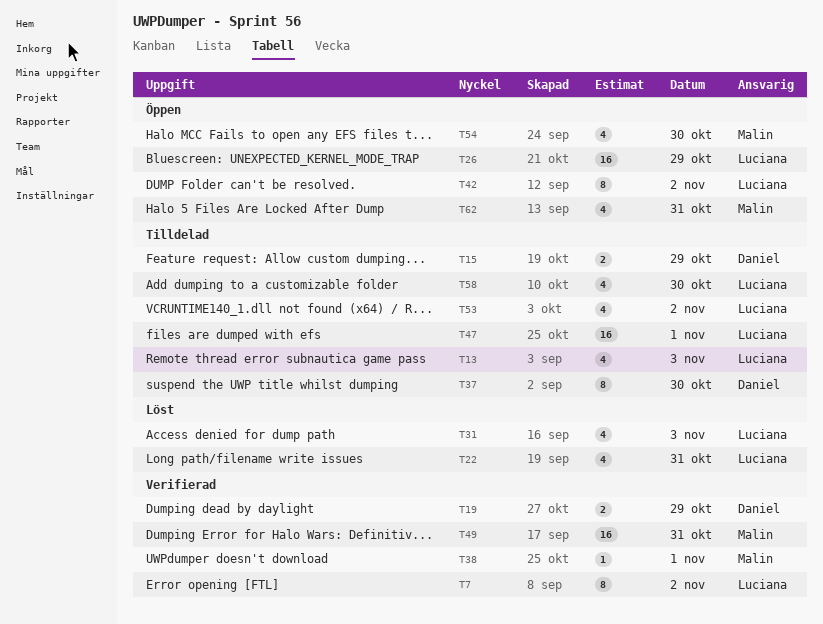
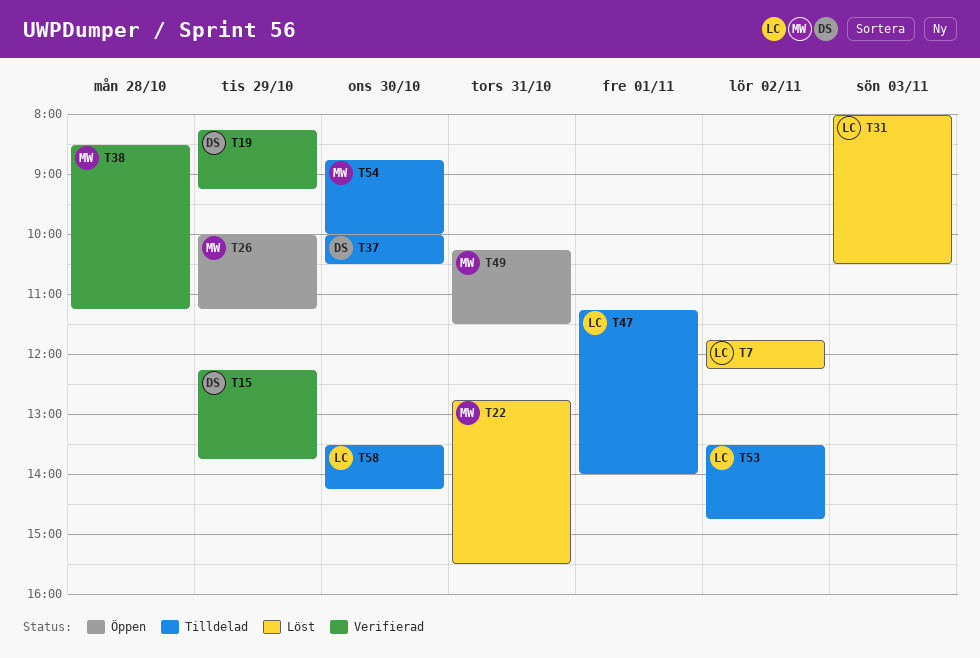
T7, status: Verifierad -> Löst
T13: present -> none
T15, status: Tilldelad -> Verifierad
T22, owner: Luciana -> Malin
T26, owner: Luciana -> Malin
T38, day: Nov 1 -> Oct 28
T42: present -> none
T49, status: Verifierad -> Öppen
T54, status: Öppen -> Tilldelad
T62: present -> none

